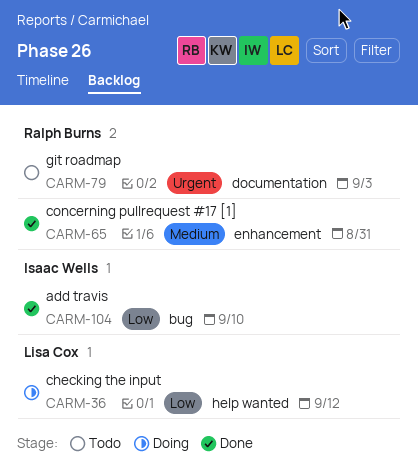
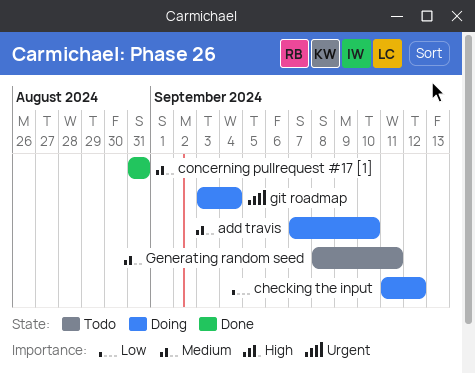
add travis, status: Done -> Doing
add travis, priority: Low -> Medium
Generating random seed: none -> present
git roadmap, status: Todo -> Doing
git roadmap, due: Sep 3 -> Sep 4

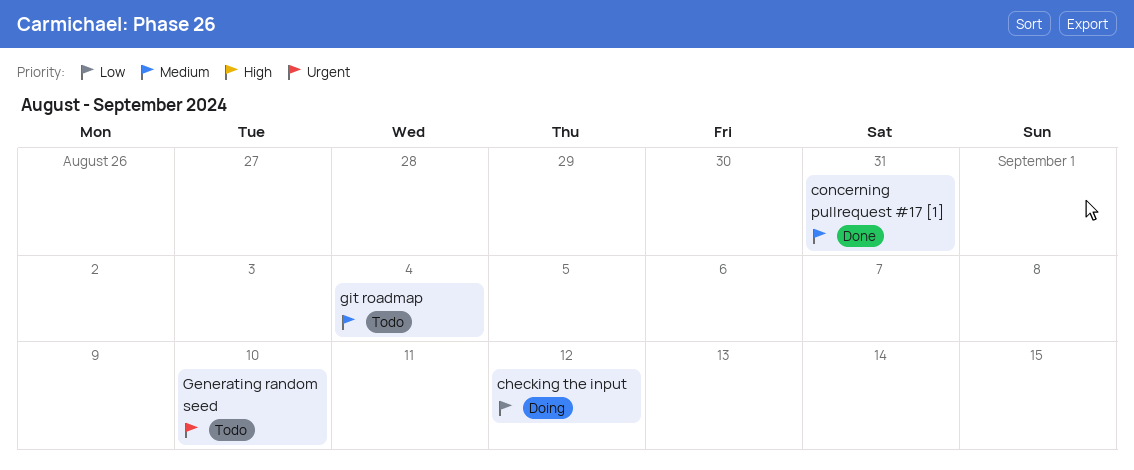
add travis: present -> none
Generating random seed, priority: Medium -> Urgent
Generating random seed, due: Sep 11 -> Sep 10
git roadmap, status: Doing -> Todo
git roadmap, priority: Urgent -> Medium

